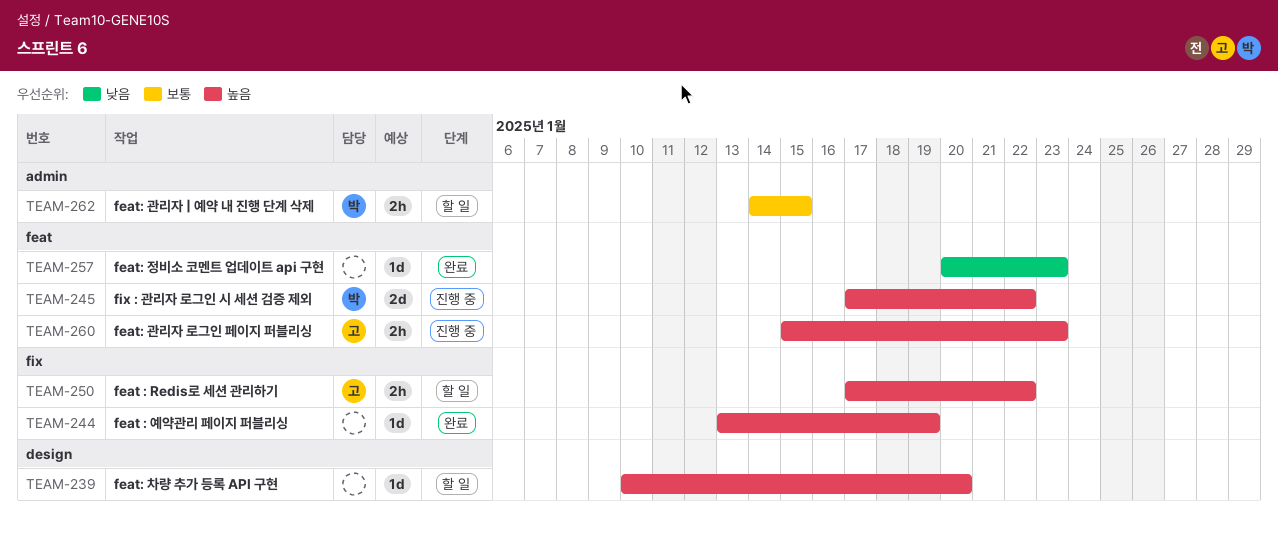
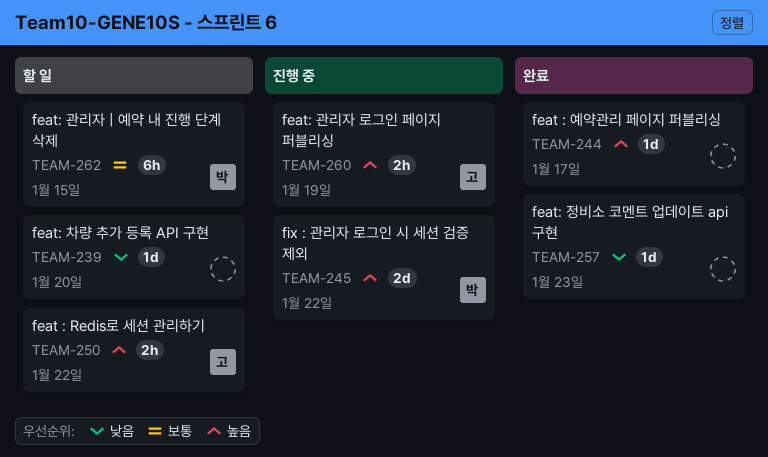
TEAM-239, priority: 높음 -> 낮음
TEAM-244, due: Jan 19 -> Jan 17
TEAM-260, due: Jan 23 -> Jan 19
TEAM-262, estimate: 2h -> 6h

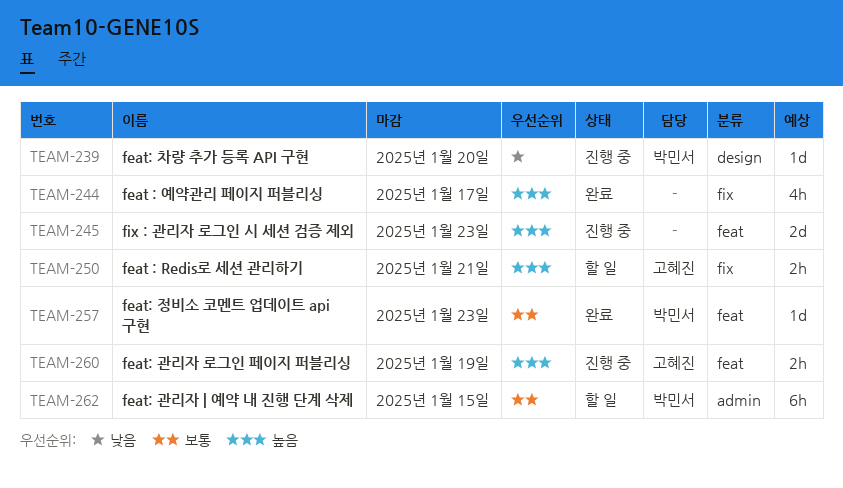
TEAM-239, status: 할 일 -> 진행 중
TEAM-239, owner: none -> 박민서
TEAM-244, estimate: 1d -> 4h
TEAM-245, owner: 박민서 -> none
TEAM-245, due: Jan 22 -> Jan 23
TEAM-250, due: Jan 22 -> Jan 21
TEAM-257, owner: none -> 박민서
TEAM-257, priority: 낮음 -> 보통

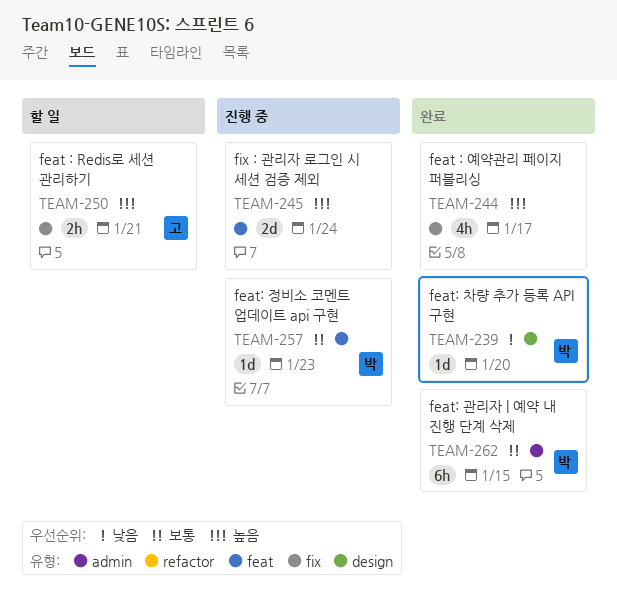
TEAM-239, status: 진행 중 -> 완료
TEAM-245, due: Jan 23 -> Jan 24
TEAM-257, status: 완료 -> 진행 중
TEAM-260: present -> none
TEAM-262, status: 할 일 -> 완료

